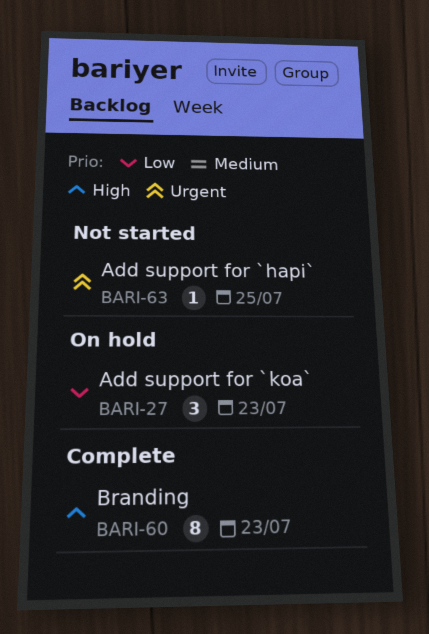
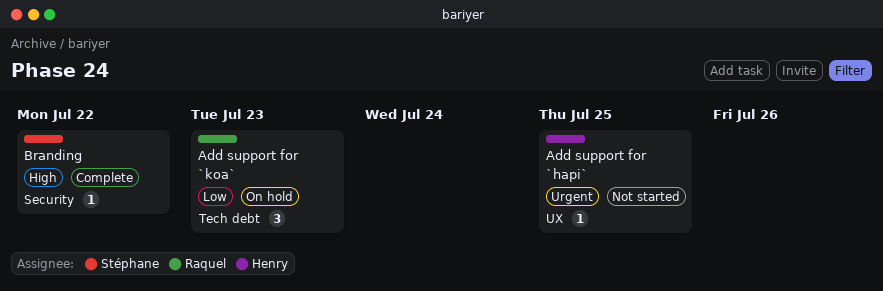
Branding, estimate: 8 -> 1
Branding, due: Jul 23 -> Jul 22

